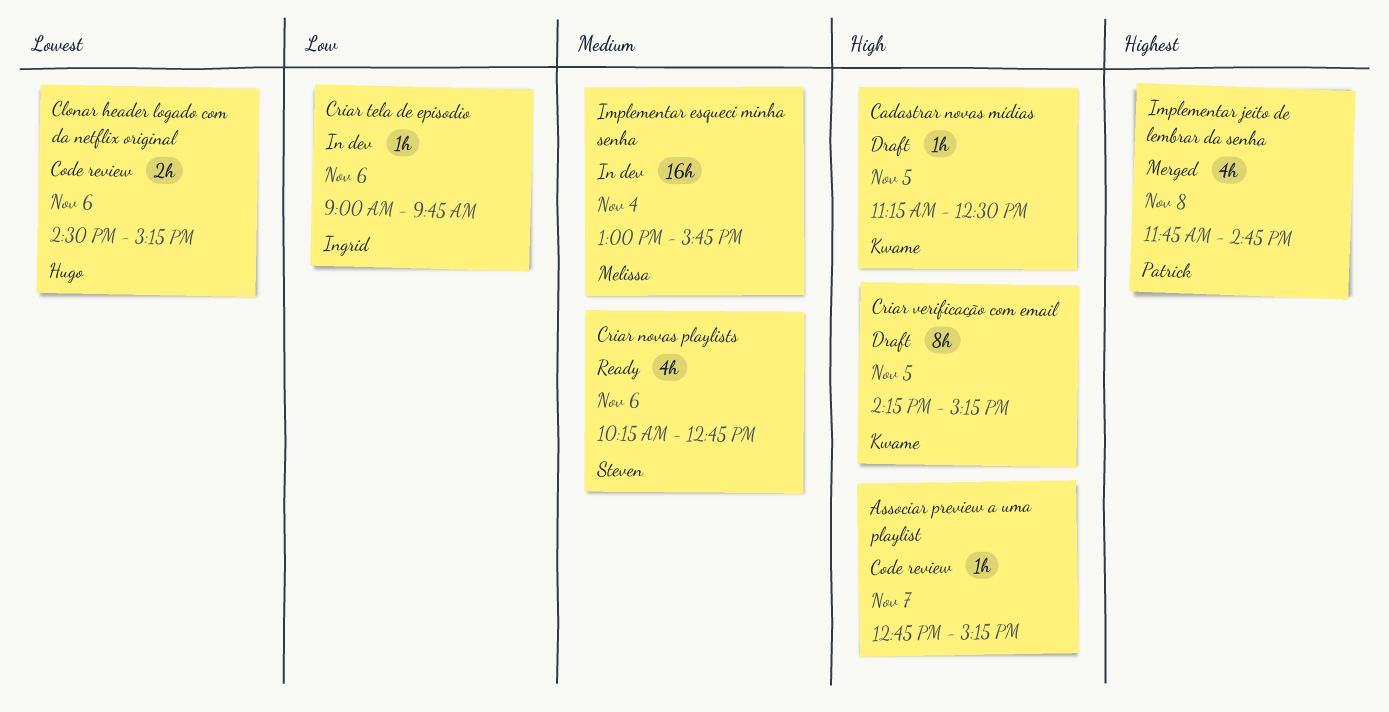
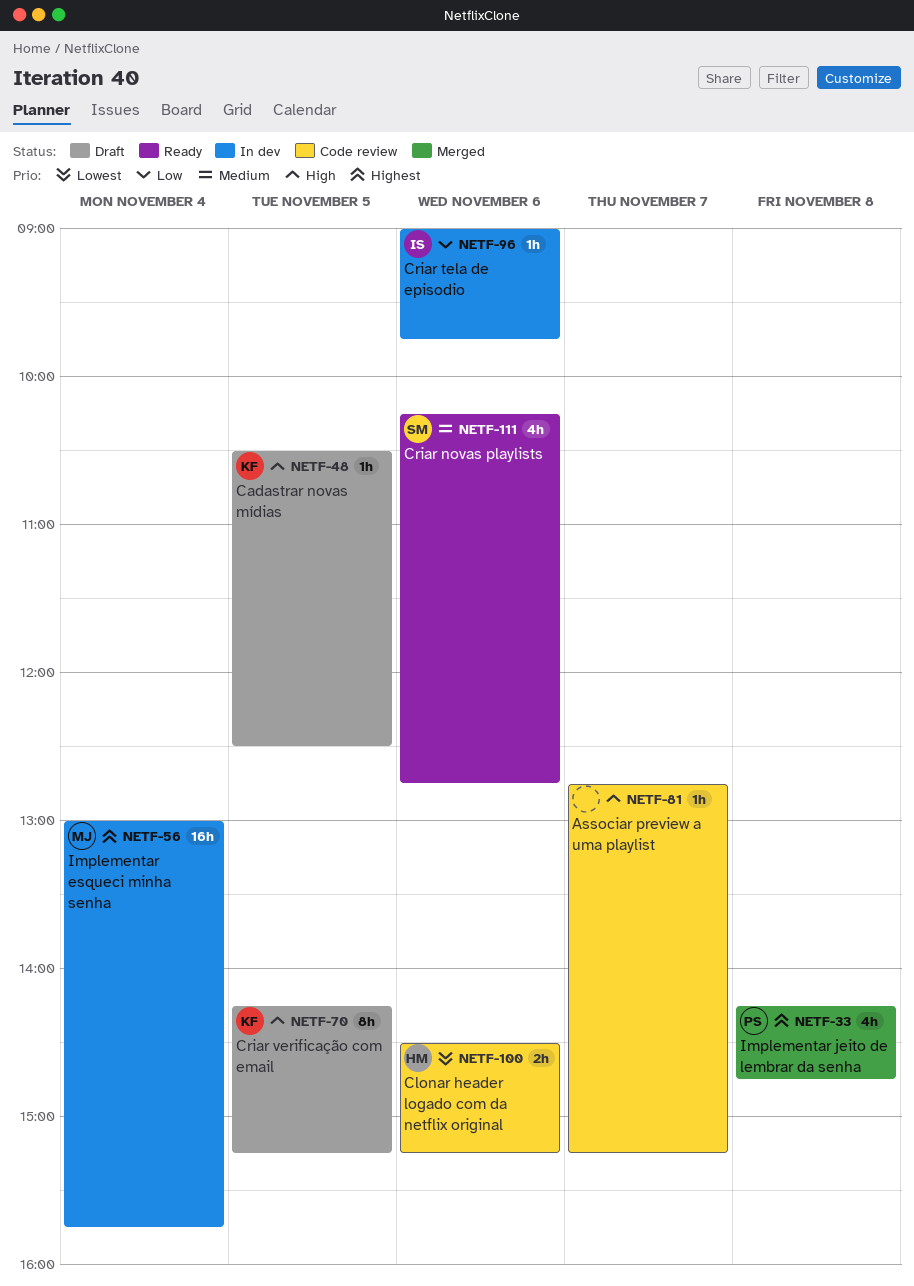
Cadastrar novas mídias, begins: 11:15 -> 10:30
Implementar esqueci minha senha, priority: Medium -> Highest
Implementar jeito de lembrar da senha, begins: 11:45 -> 14:15

